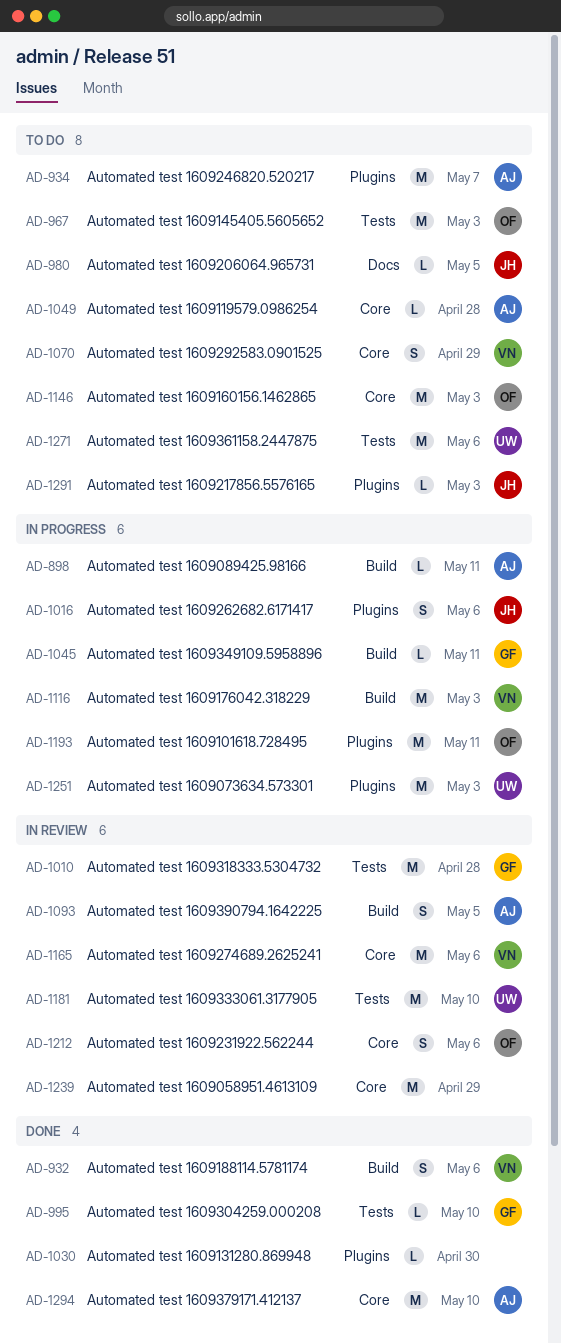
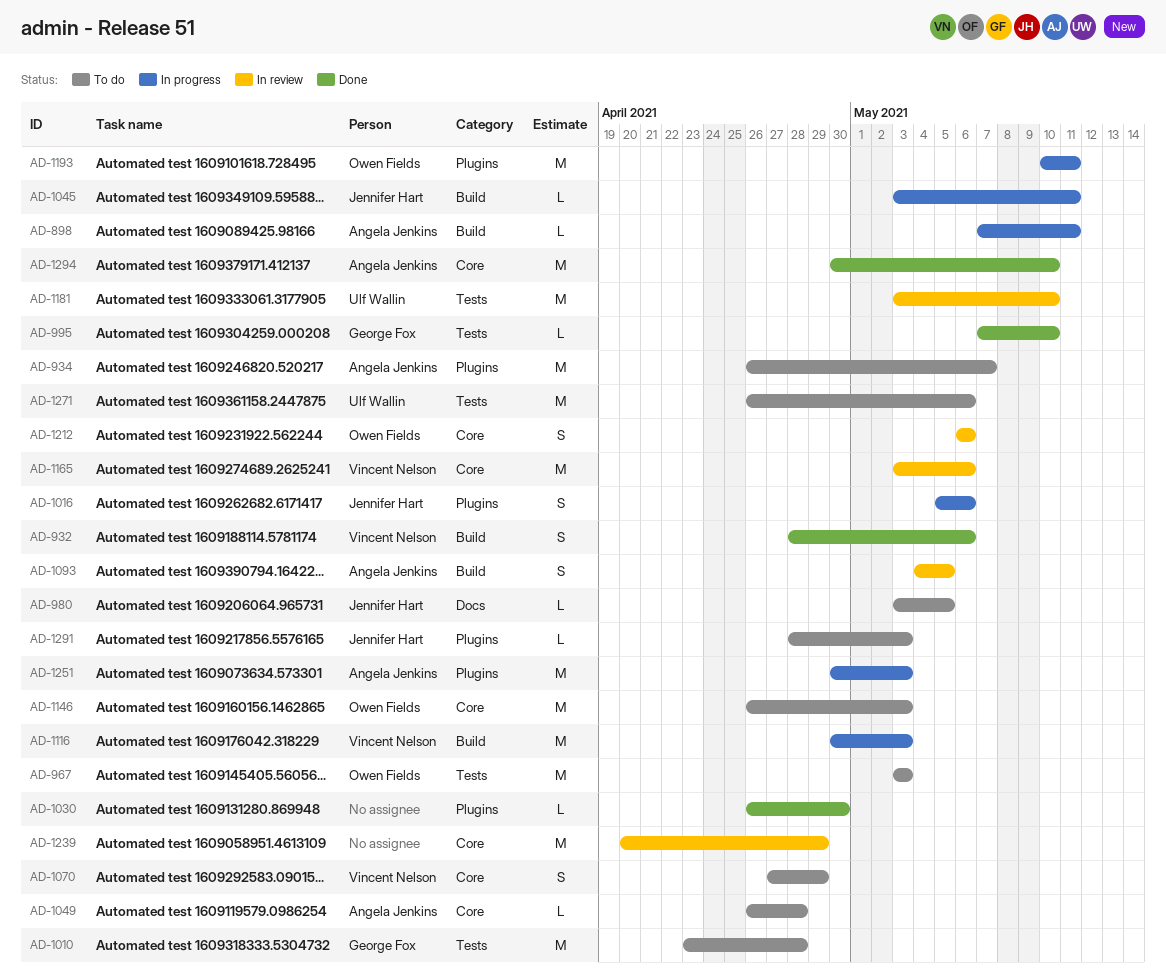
AD-1010, status: In review -> To do
AD-1045, owner: George Fox -> Jennifer Hart
AD-1251, owner: Ulf Wallin -> Angela Jenkins

